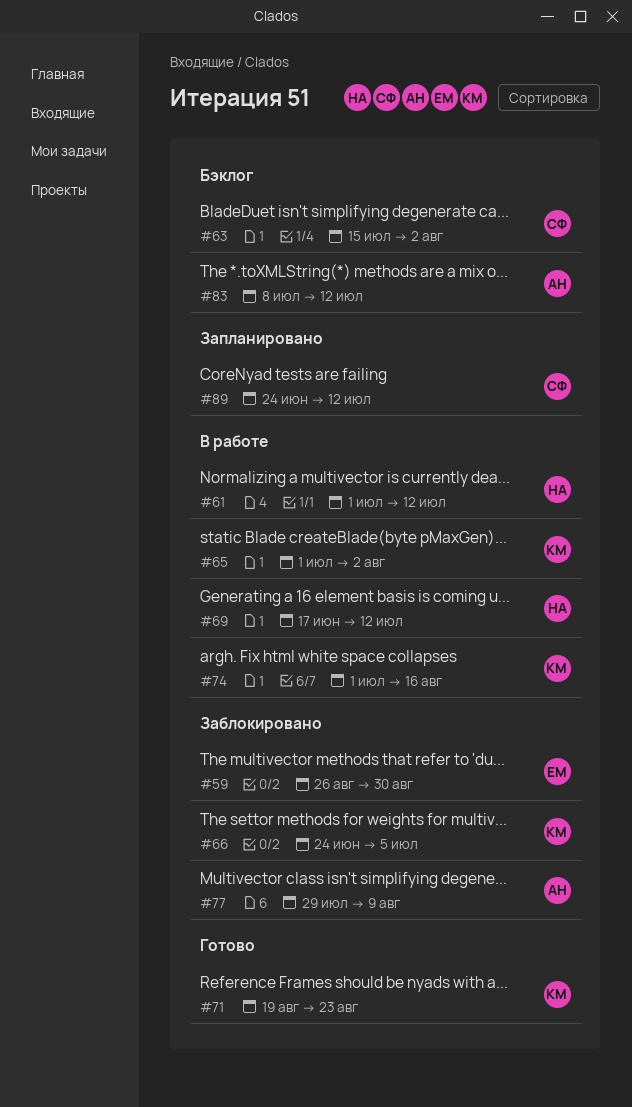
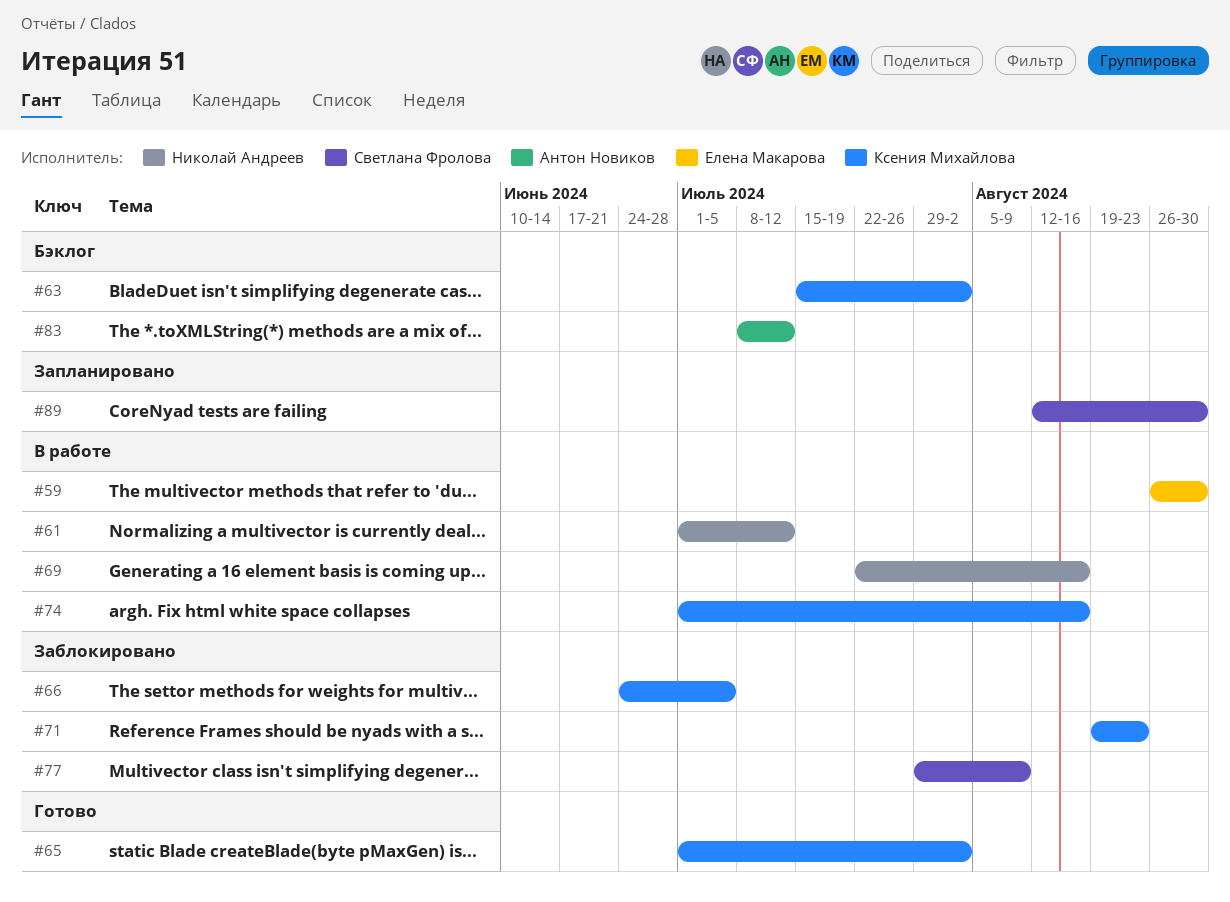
#59, status: Заблокировано -> В работе
#63, owner: Светлана Фролова -> Ксения Михайлова
#65, status: В работе -> Готово
#69, start: Jun 17 -> Jul 22
#69, due: Jul 12 -> Aug 16
#71, status: Готово -> Заблокировано
#77, owner: Антон Новиков -> Светлана Фролова
#89, start: Jun 24 -> Aug 12
#89, due: Jul 12 -> Aug 30

